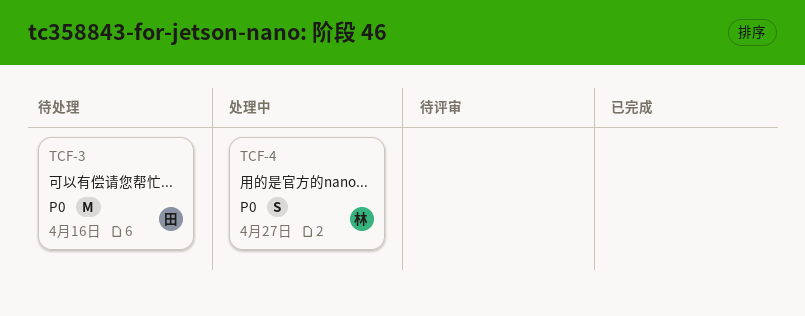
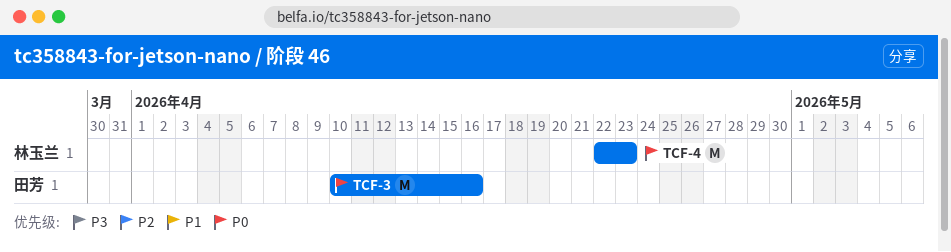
TCF-4, estimate: S -> M
TCF-4, due: Apr 27 -> Apr 23

